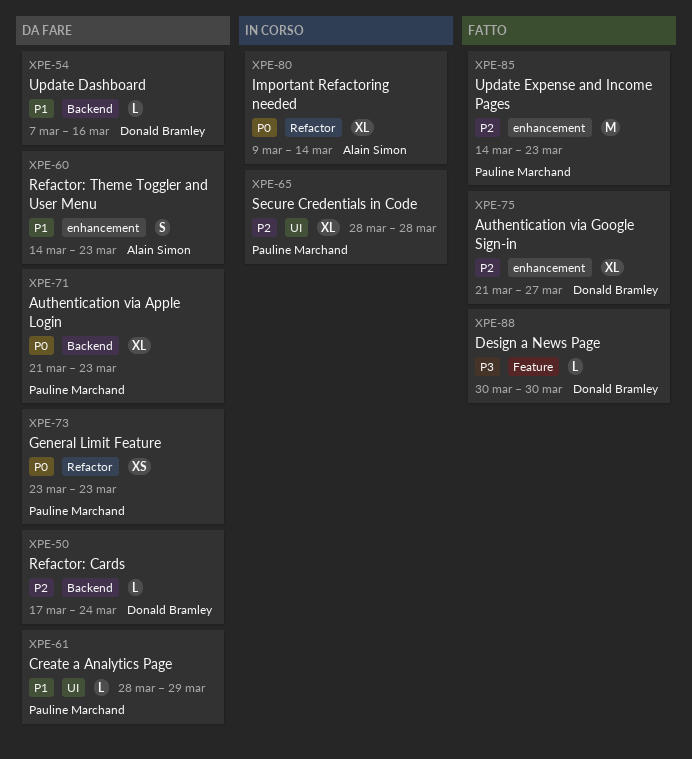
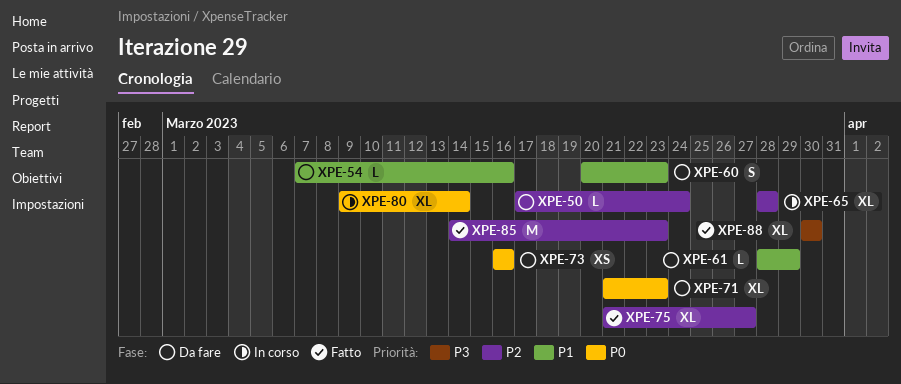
XPE-60, start: Mar 14 -> Mar 20
XPE-73, start: Mar 23 -> Mar 16
XPE-73, due: Mar 23 -> Mar 16
XPE-88, estimate: L -> XL

